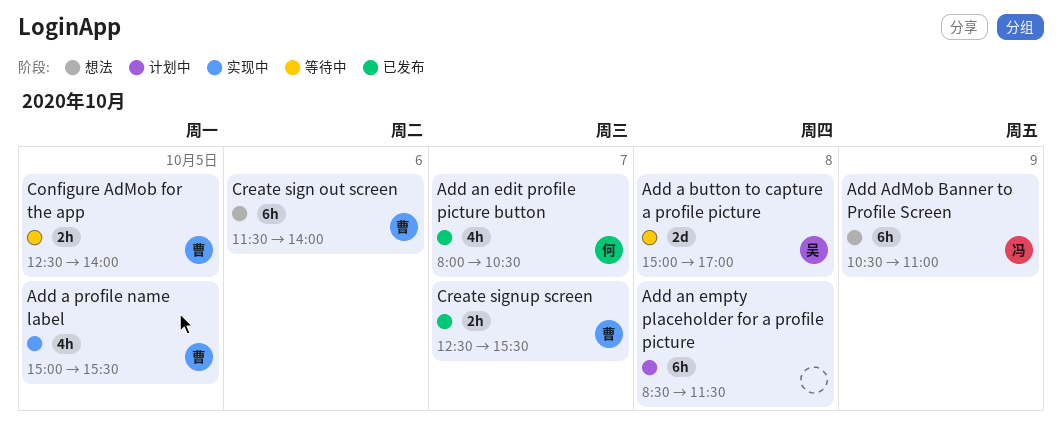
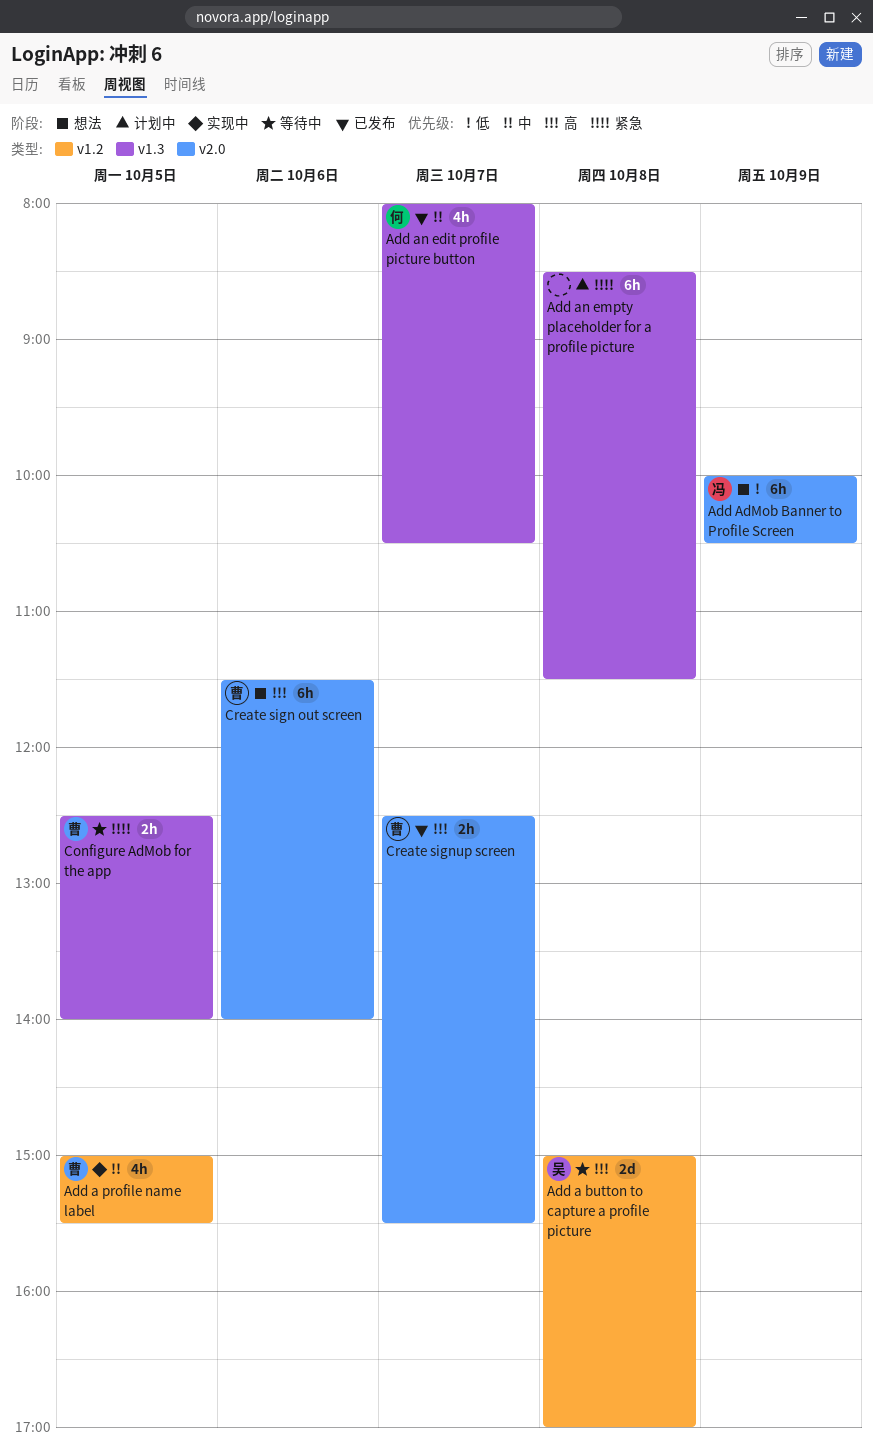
Add AdMob Banner to Profile Screen, begins: 10:30 -> 10:00
Add AdMob Banner to Profile Screen, ends: 11:00 -> 10:30

